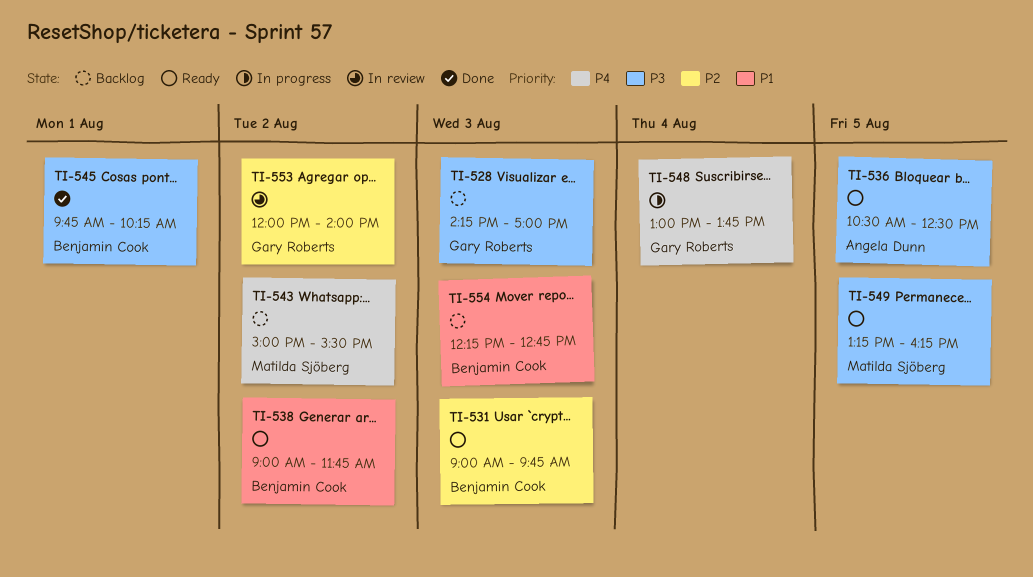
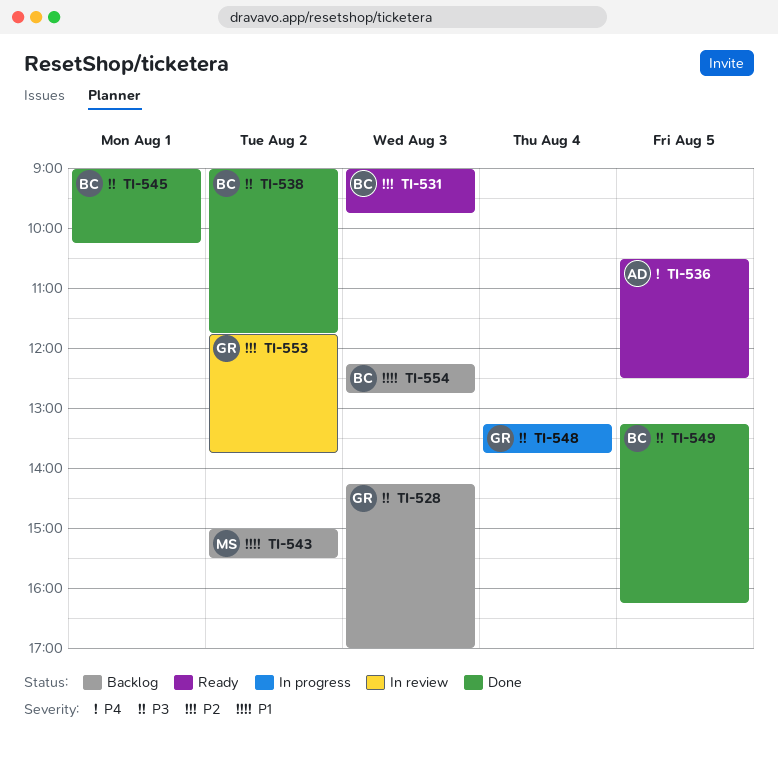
TI-536, priority: P3 -> P4
TI-538, status: Ready -> Done
TI-538, priority: P1 -> P3
TI-543, priority: P4 -> P1
TI-545, begins: 09:45 -> 09:00
TI-548, priority: P4 -> P3
TI-548, begins: 13:00 -> 13:15
TI-549, status: Ready -> Done
TI-549, owner: Matilda Sjöberg -> Benjamin Cook
TI-553, begins: 12:00 -> 11:45
TI-553, ends: 14:00 -> 13:45

